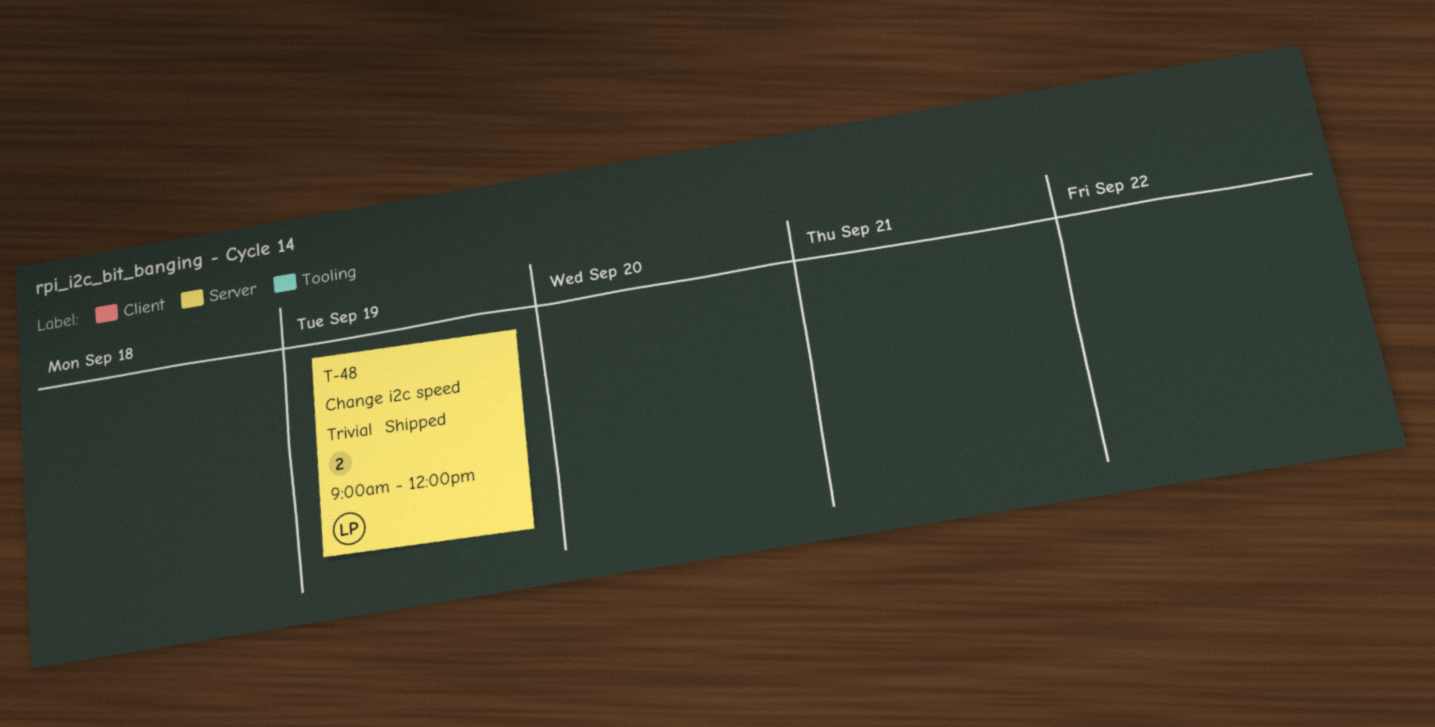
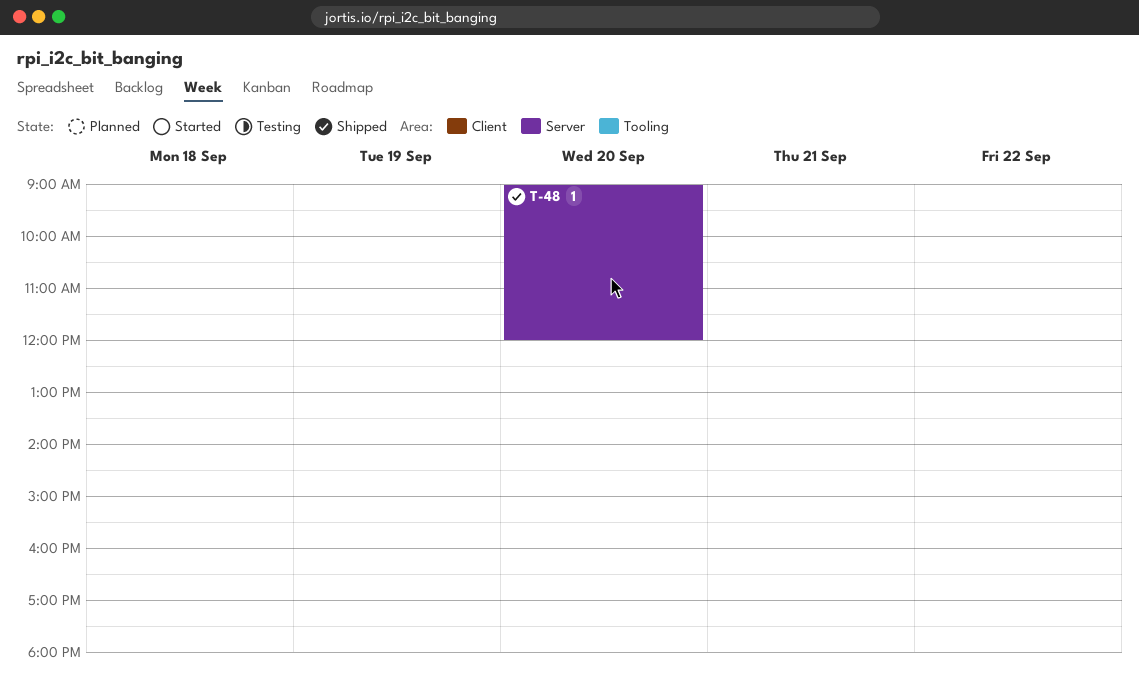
T-48, estimate: 2 -> 1
T-48, day: Sep 19 -> Sep 20

